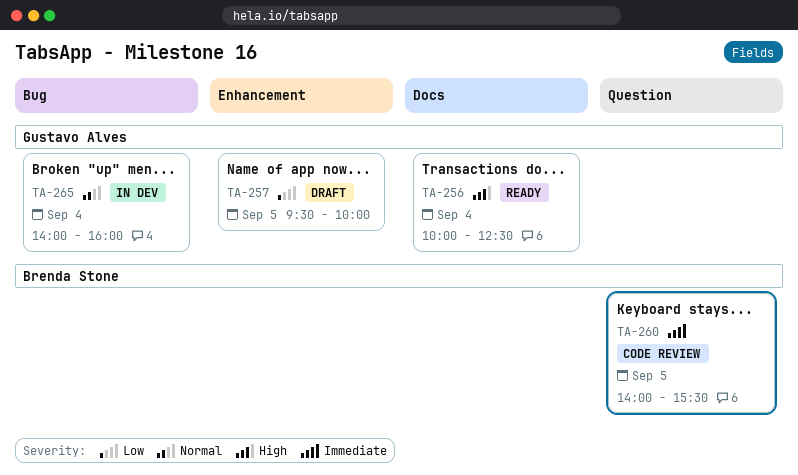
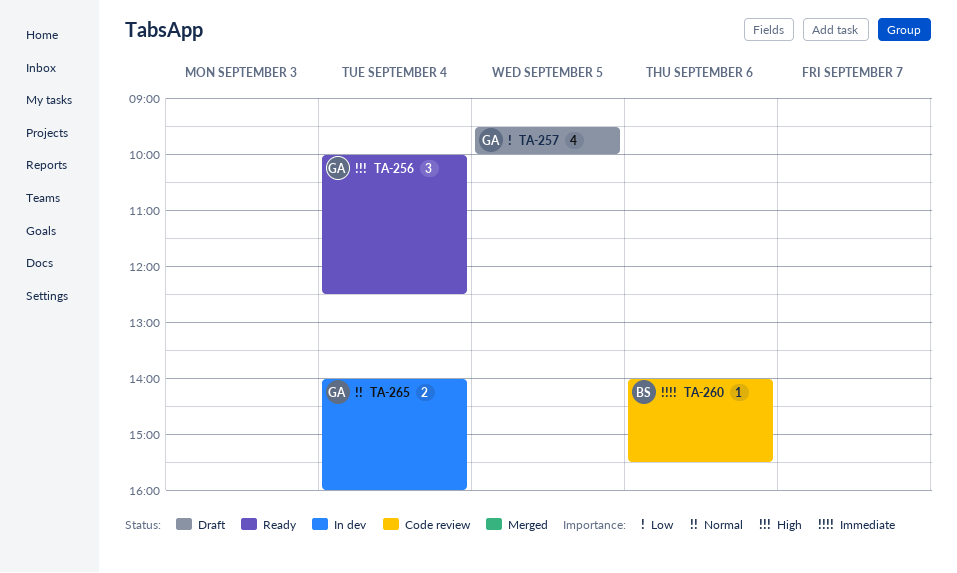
TA-260, day: Sep 5 -> Sep 6

